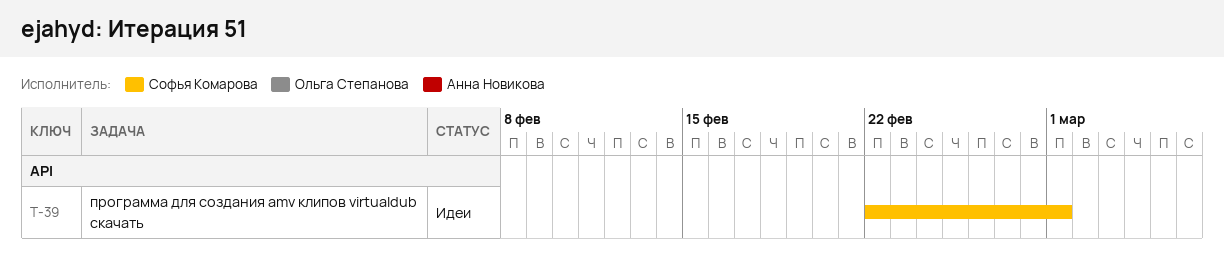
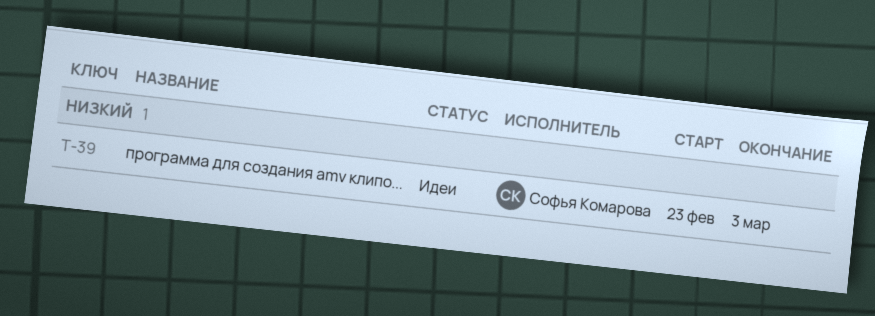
T-39, start: Feb 22 -> Feb 23
T-39, due: Mar 1 -> Mar 3

